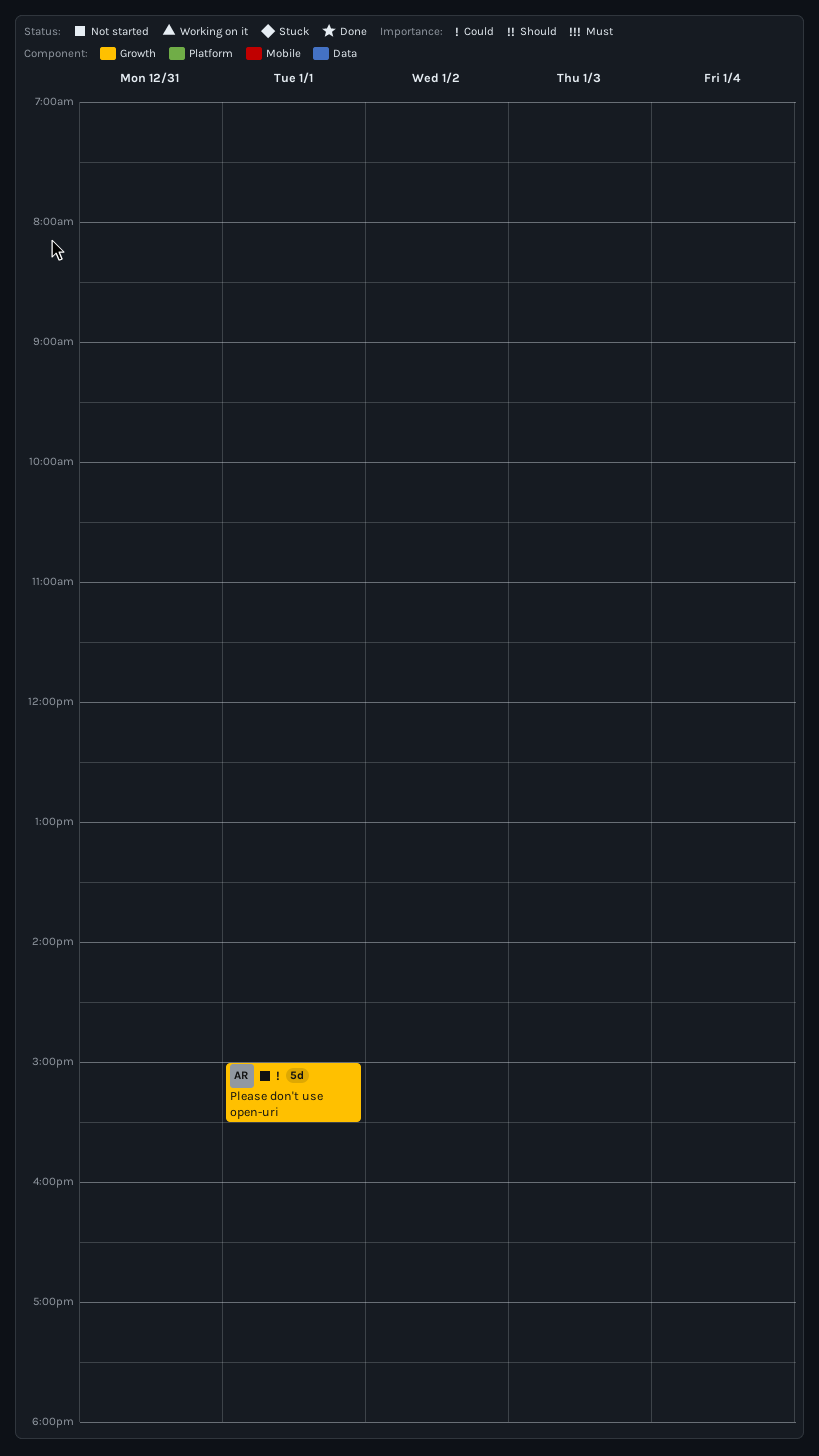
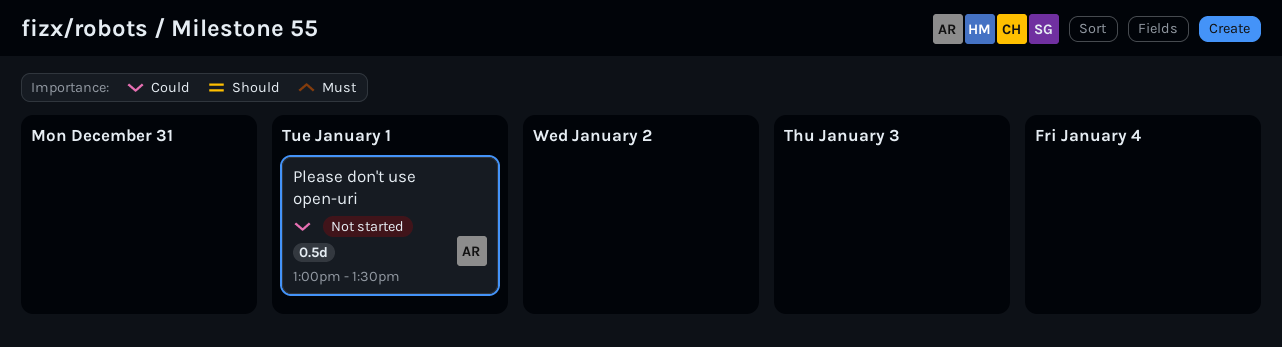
Please don't use open-uri, estimate: 5d -> 0.5d
Please don't use open-uri, begins: 15:00 -> 13:00
Please don't use open-uri, ends: 15:30 -> 13:30

